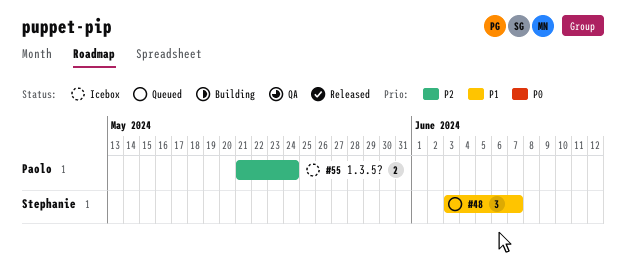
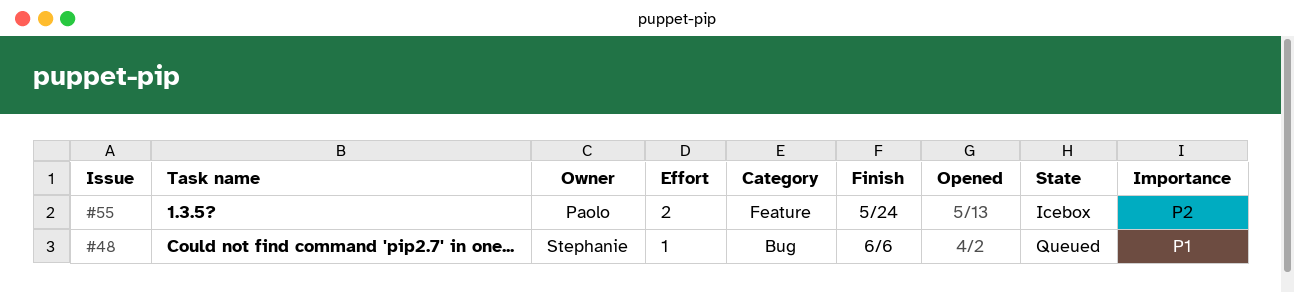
#48, estimate: 3 -> 1
#48, due: Jun 7 -> Jun 6

